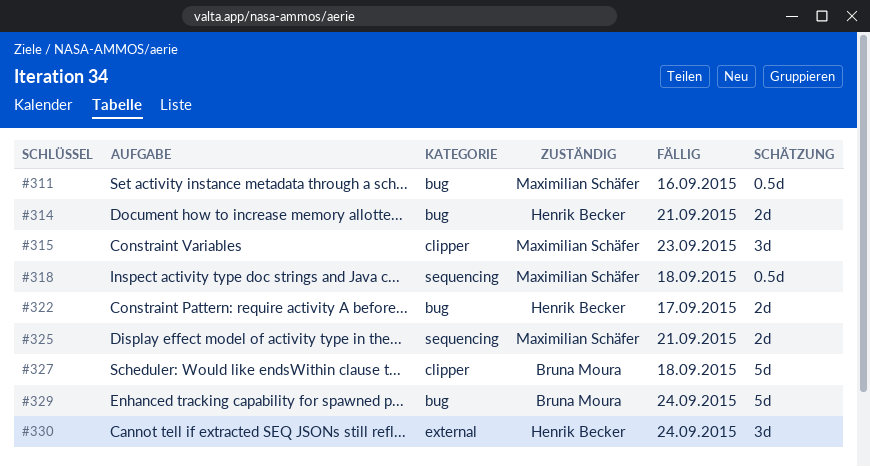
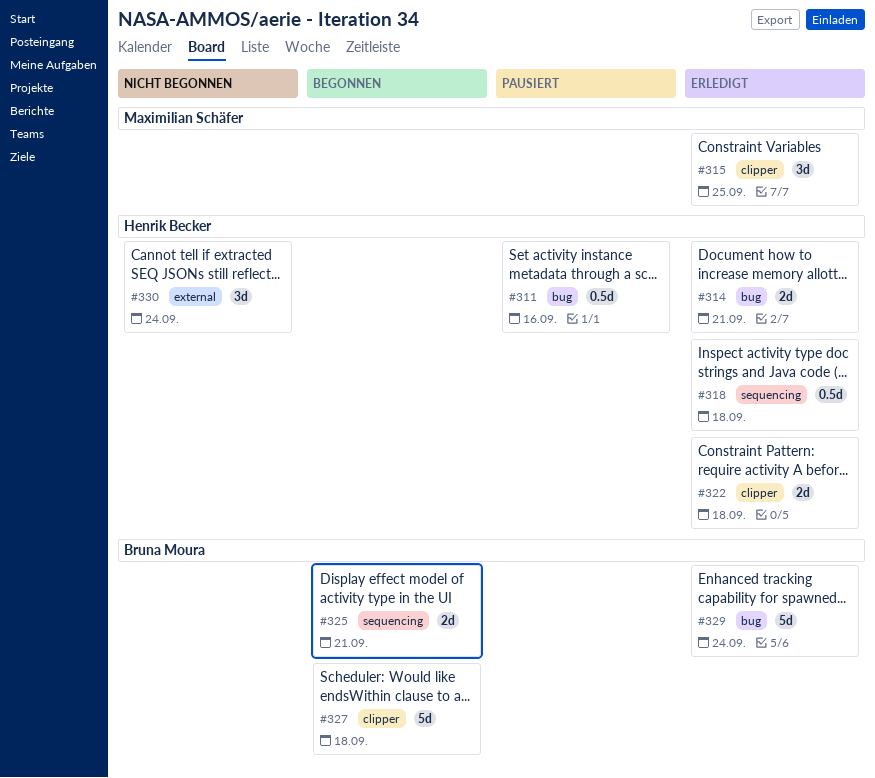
#311, owner: Maximilian Schäfer -> Henrik Becker
#315, due: Sep 23 -> Sep 25
#318, owner: Maximilian Schäfer -> Henrik Becker
#322, label: bug -> clipper
#322, due: Sep 17 -> Sep 18
#325, owner: Maximilian Schäfer -> Bruna Moura

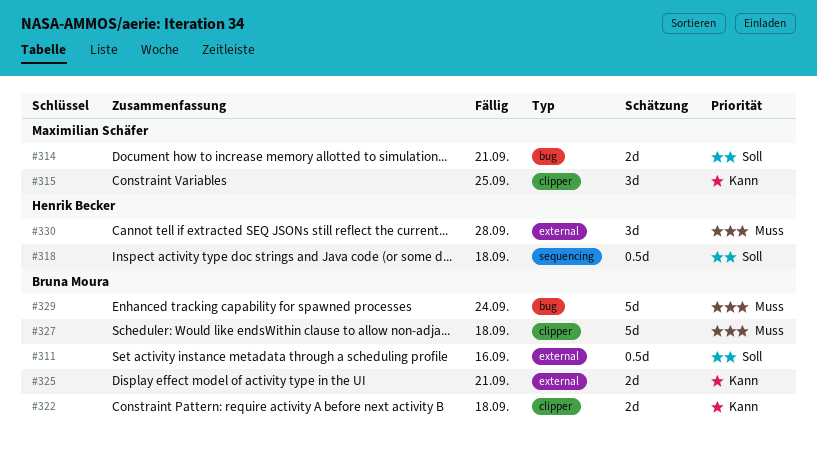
#311, owner: Henrik Becker -> Bruna Moura
#311, label: bug -> external
#314, owner: Henrik Becker -> Maximilian Schäfer
#322, owner: Henrik Becker -> Bruna Moura
#325, label: sequencing -> external
#330, due: Sep 24 -> Sep 28

